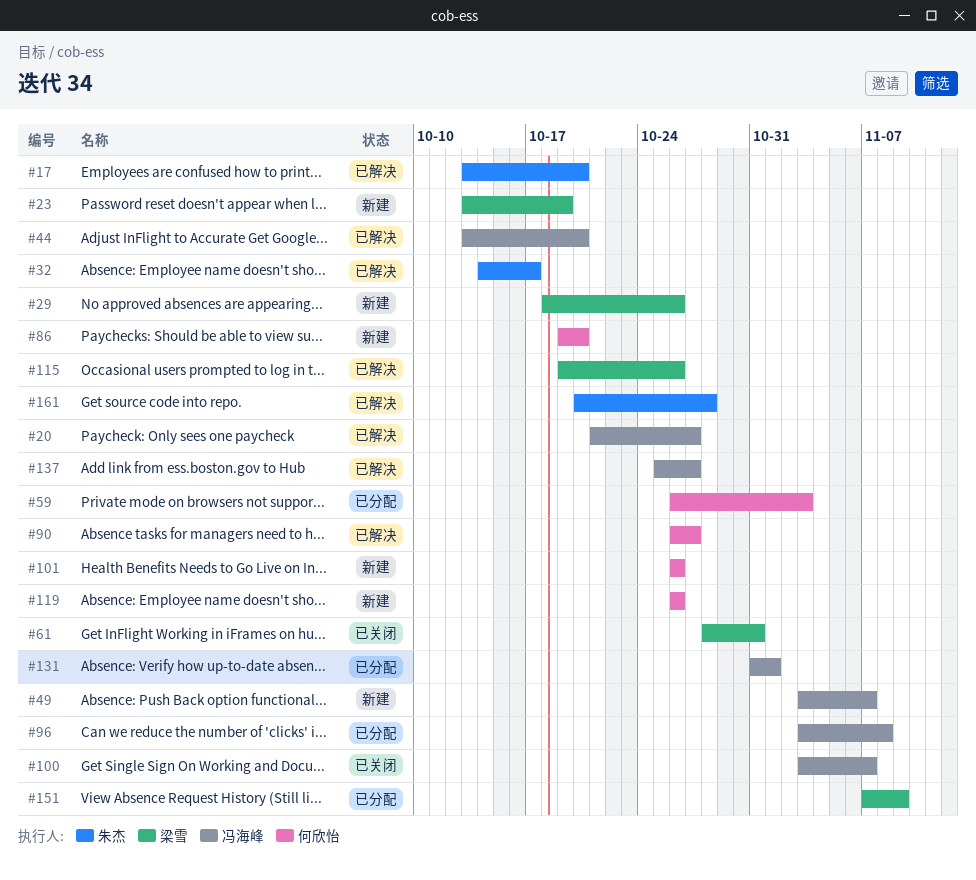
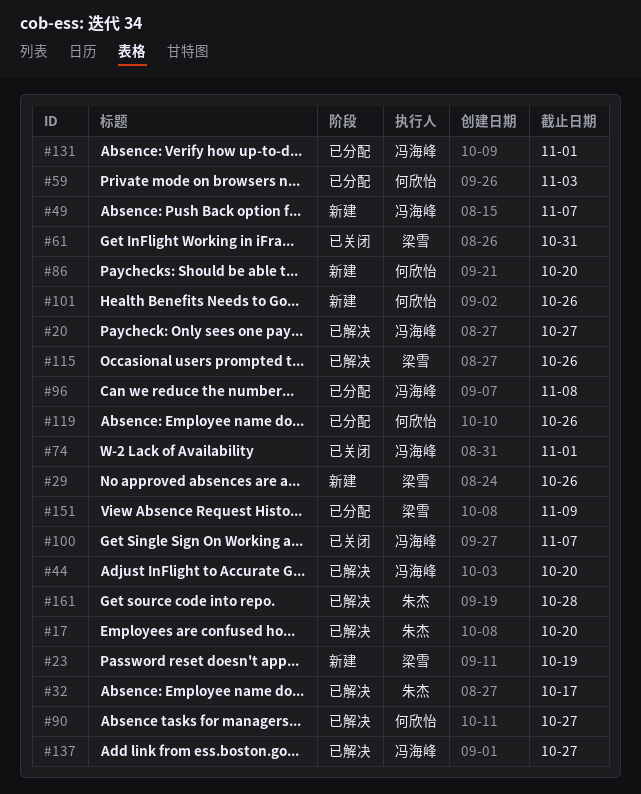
#74: none -> present
#119, status: 新建 -> 已分配

